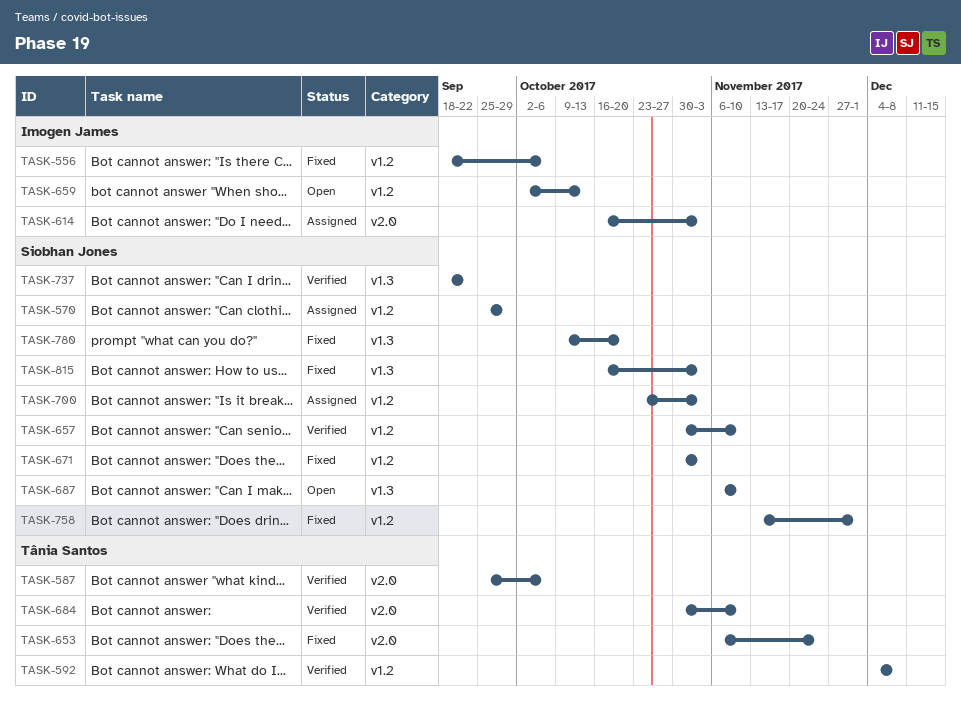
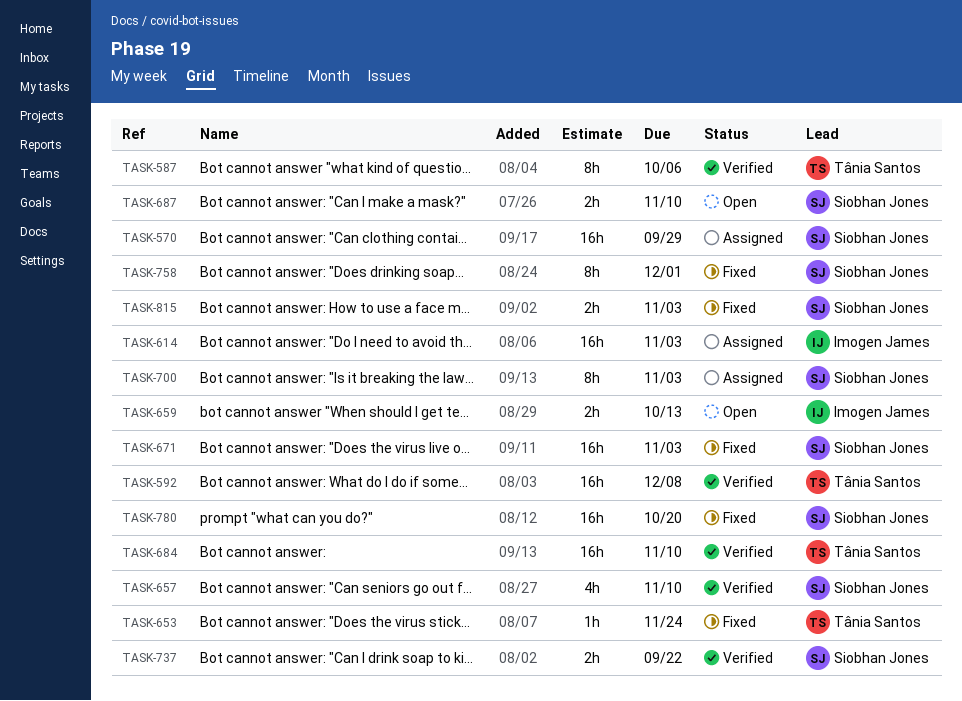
TASK-556: present -> none

